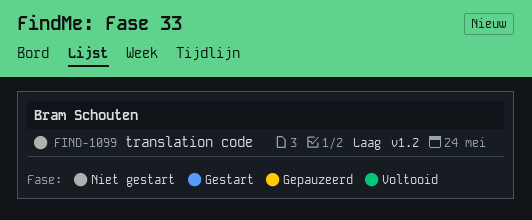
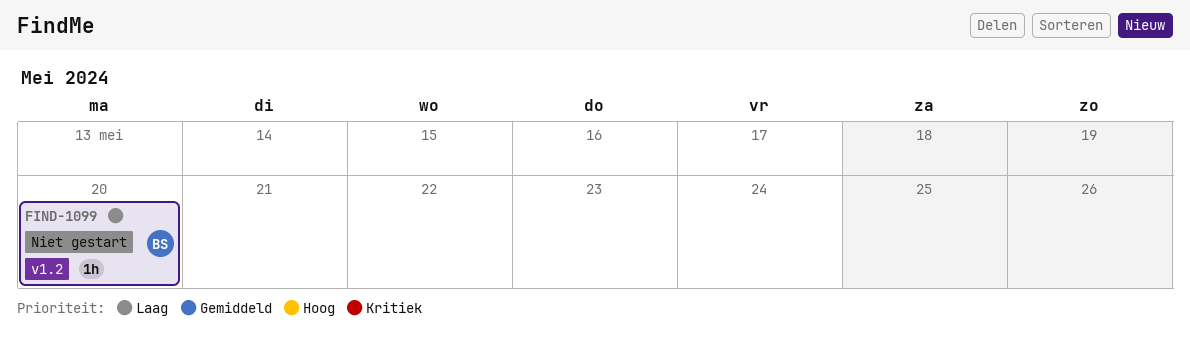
FIND-1099, due: May 24 -> May 20

